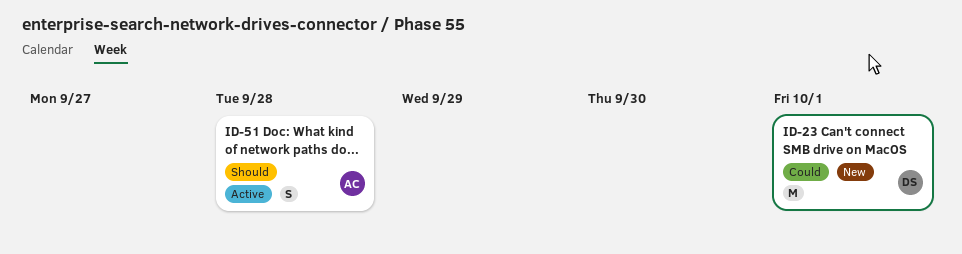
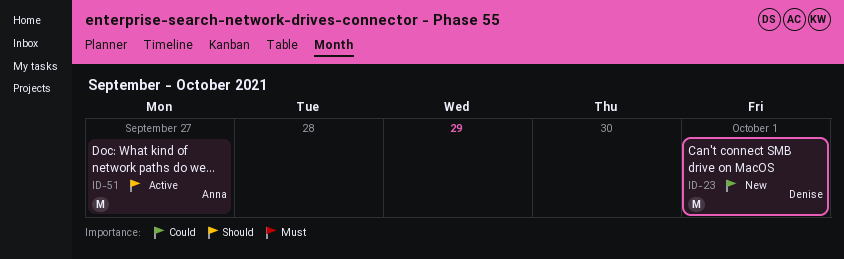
ID-51, estimate: S -> M
ID-51, due: Sep 28 -> Sep 27

